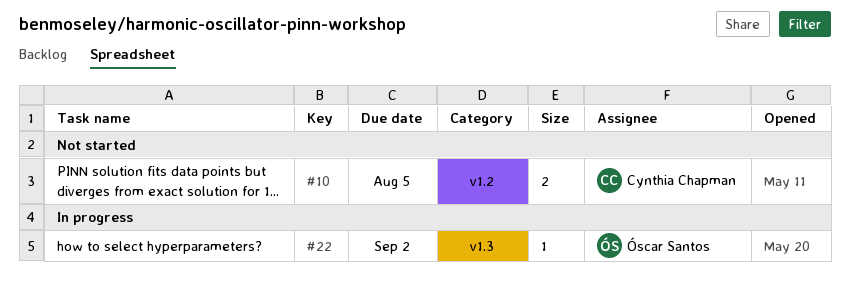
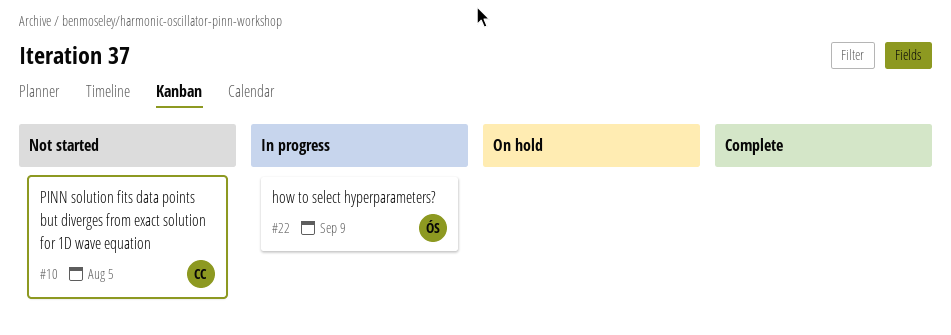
#22, due: Sep 2 -> Sep 9

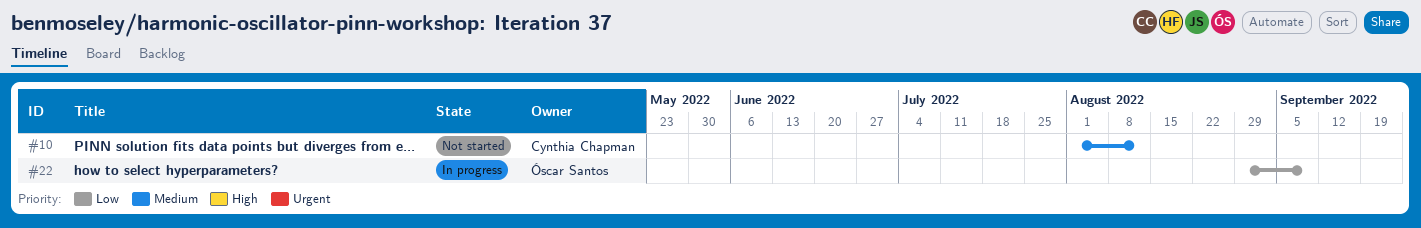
#10, due: Aug 5 -> Aug 12

